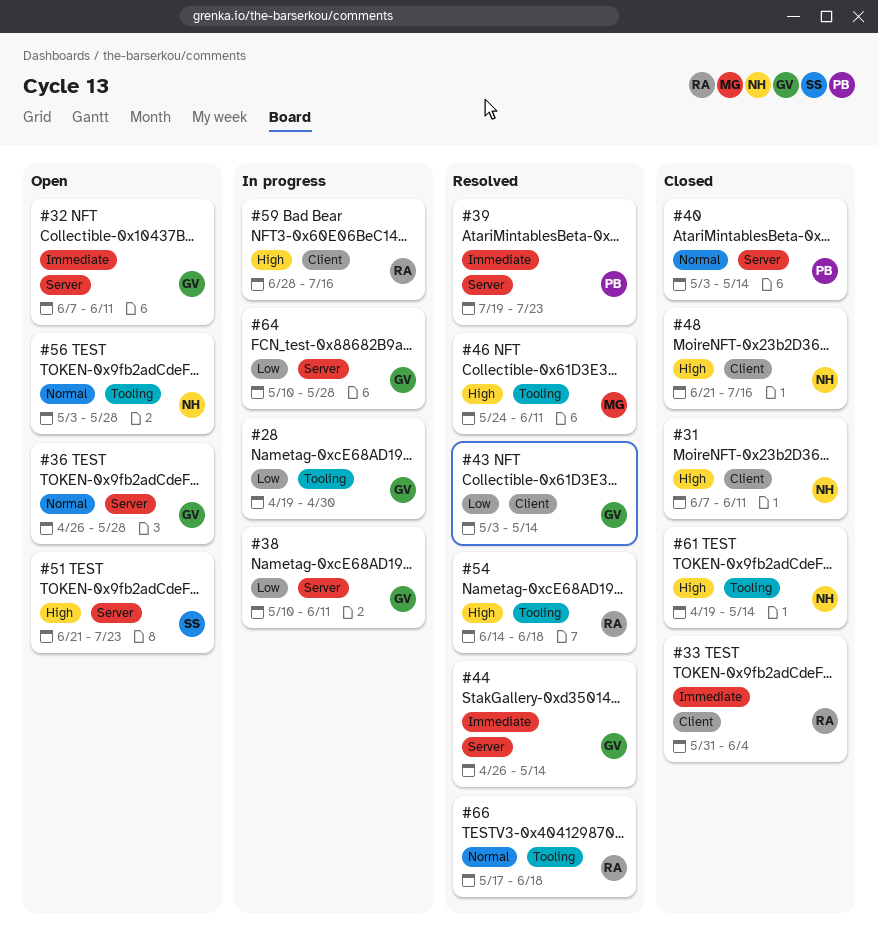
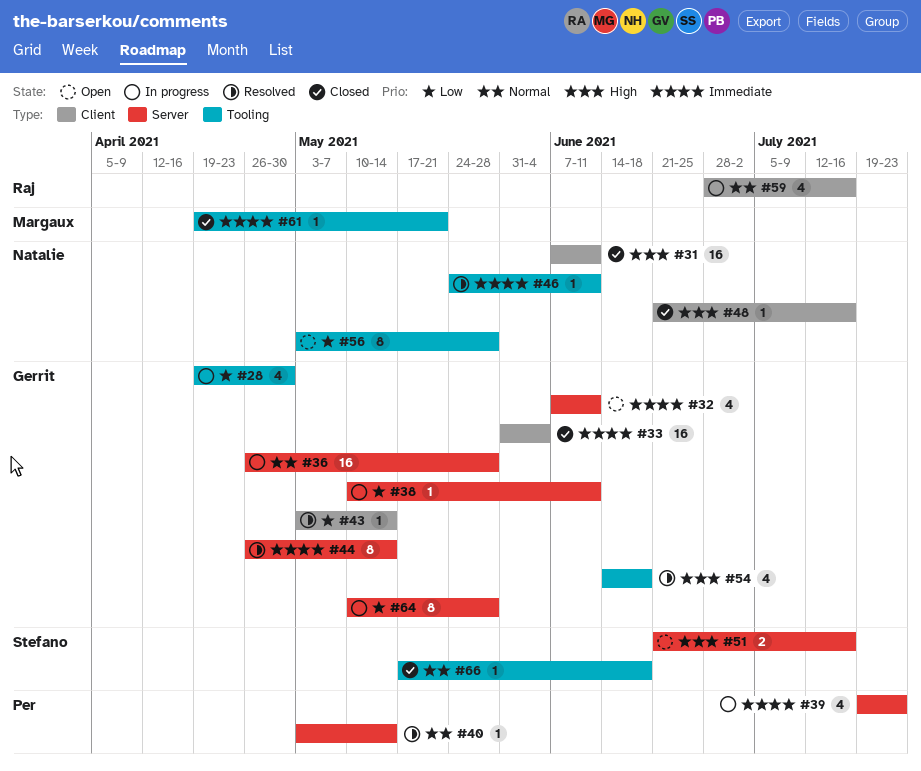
#33, owner: Raj -> Gerrit
#36, status: Open -> In progress
#39, status: Resolved -> In progress
#40, status: Closed -> Resolved
#46, owner: Margaux -> Natalie
#46, priority: High -> Immediate
#51, due: Jul 23 -> Jul 16
#54, owner: Raj -> Gerrit
#56, priority: Normal -> Low
#59, priority: High -> Normal
#61, owner: Natalie -> Margaux
#61, priority: High -> Immediate
#61, due: May 14 -> May 21
#66, status: Resolved -> Closed
#66, owner: Raj -> Stefano

